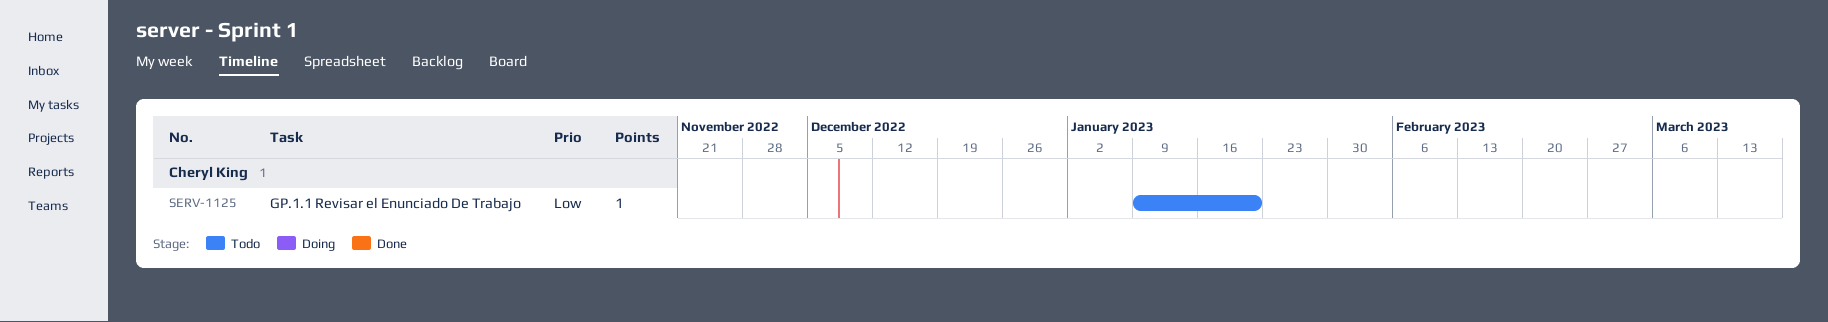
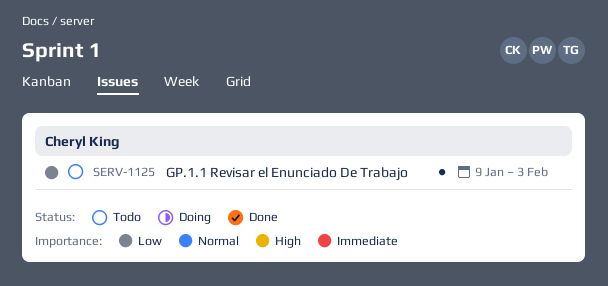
SERV-1125, due: Jan 20 -> Feb 3

